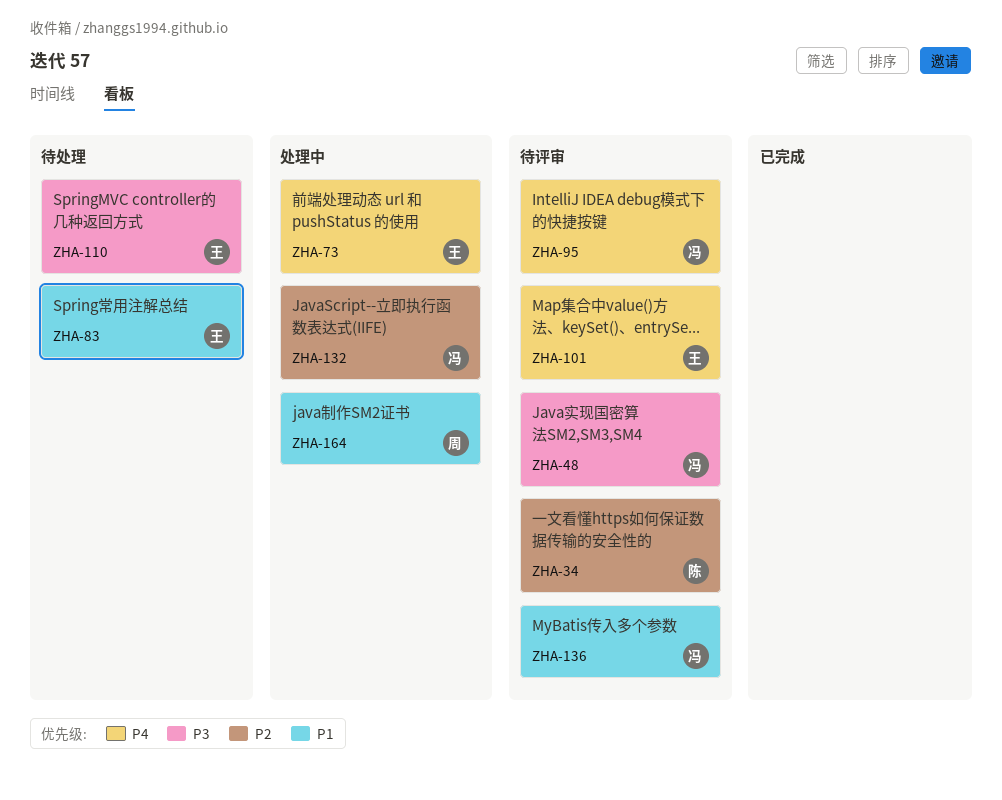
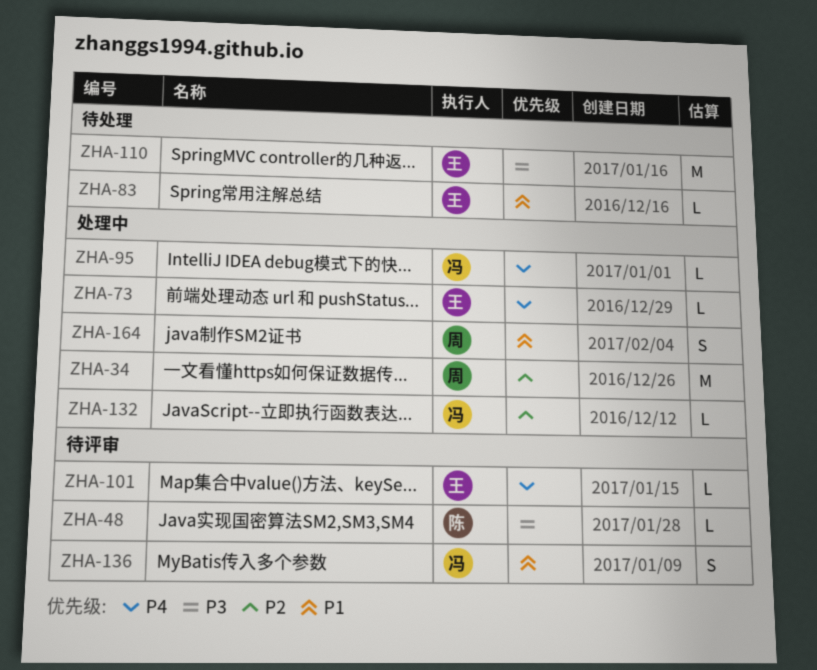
ZHA-34, status: 待评审 -> 处理中
ZHA-34, owner: 陈 -> 周
ZHA-48, owner: 冯 -> 陈
ZHA-95, status: 待评审 -> 处理中

